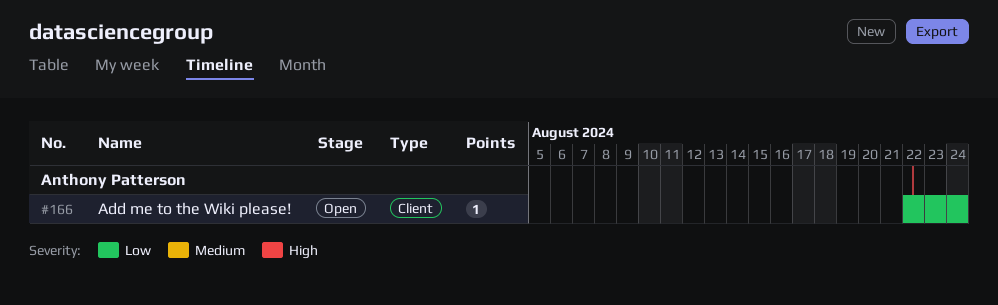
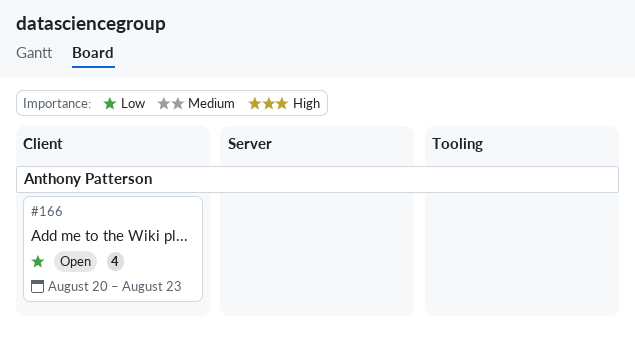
#166, estimate: 1 -> 4
#166, start: Aug 22 -> Aug 20
#166, due: Aug 24 -> Aug 23

